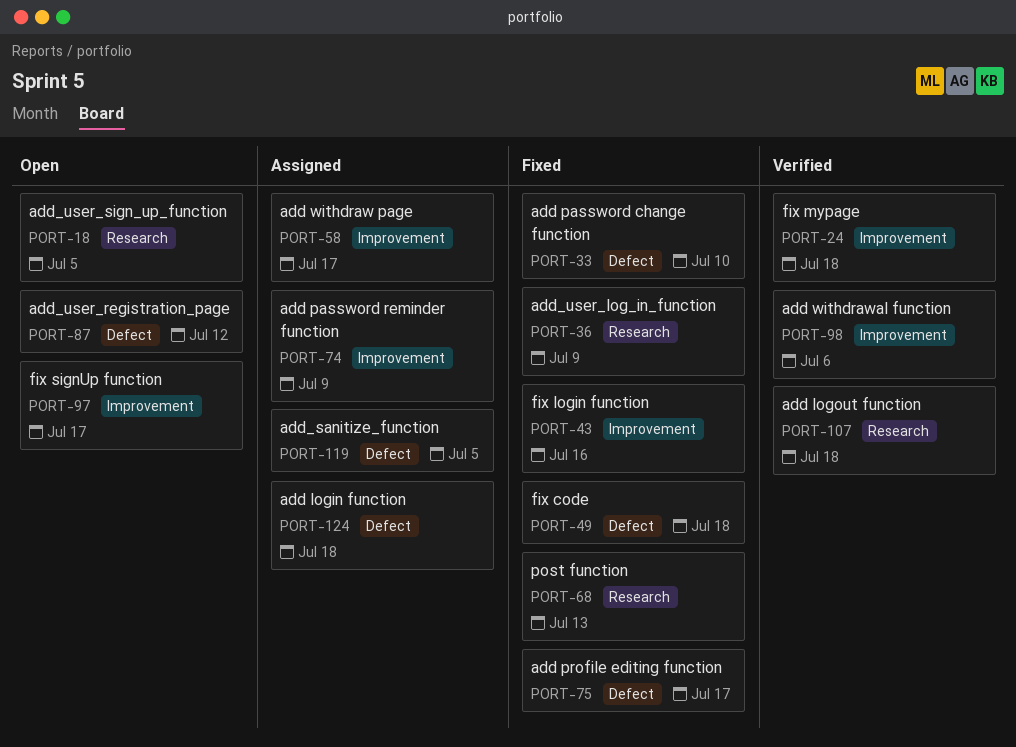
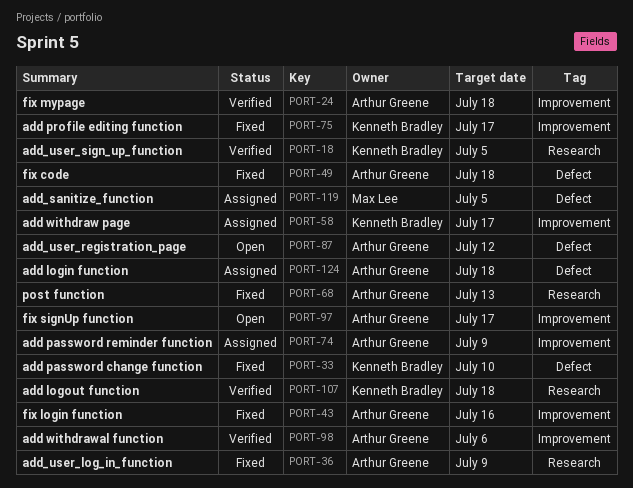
PORT-18, status: Open -> Verified
PORT-75, label: Defect -> Improvement

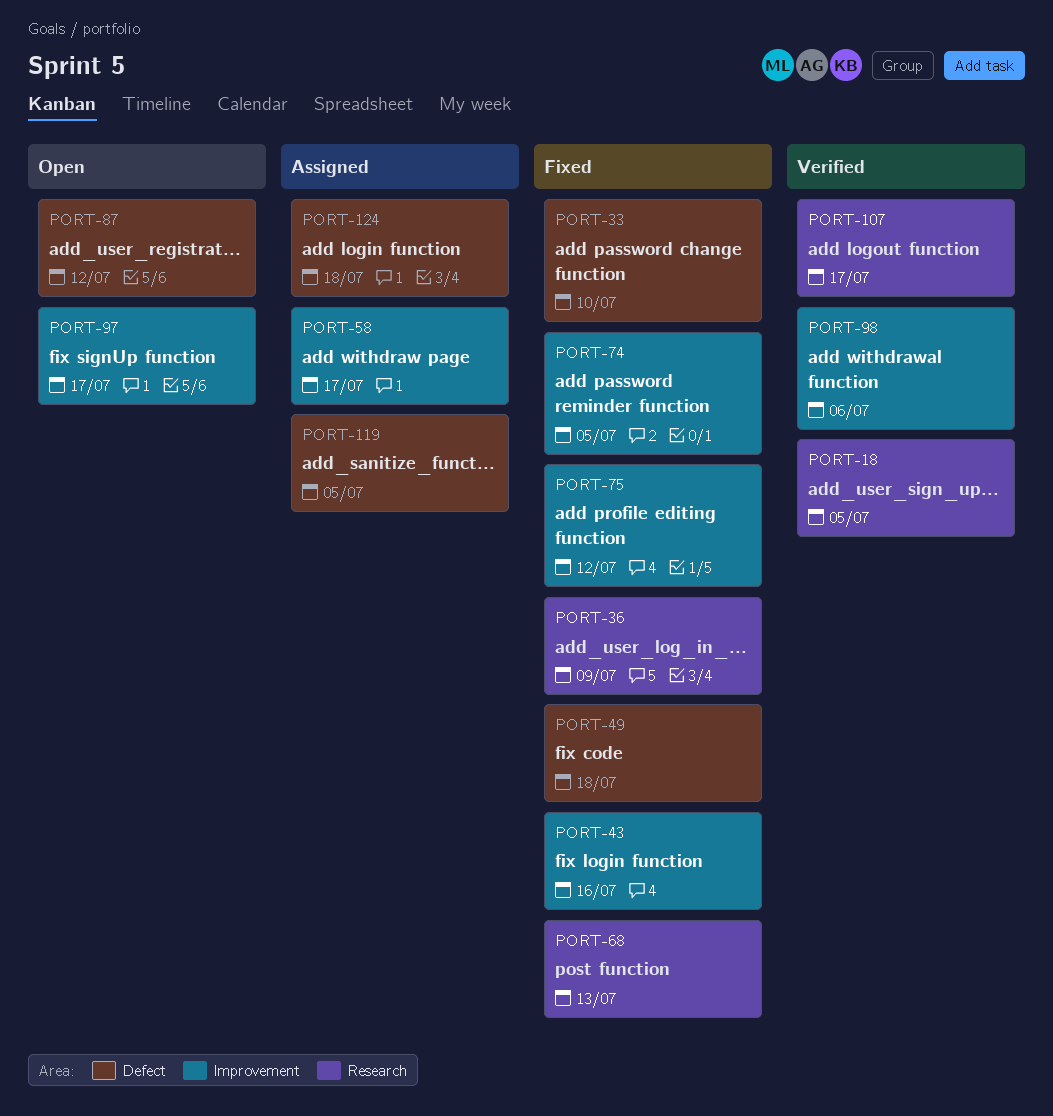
PORT-24: present -> none
PORT-74, status: Assigned -> Fixed
PORT-74, due: Jul 9 -> Jul 5
PORT-75, due: Jul 17 -> Jul 12
PORT-107, due: Jul 18 -> Jul 17

